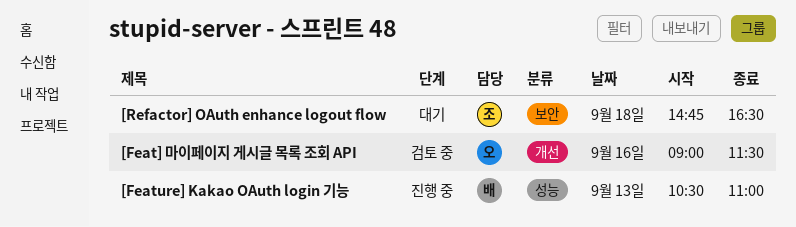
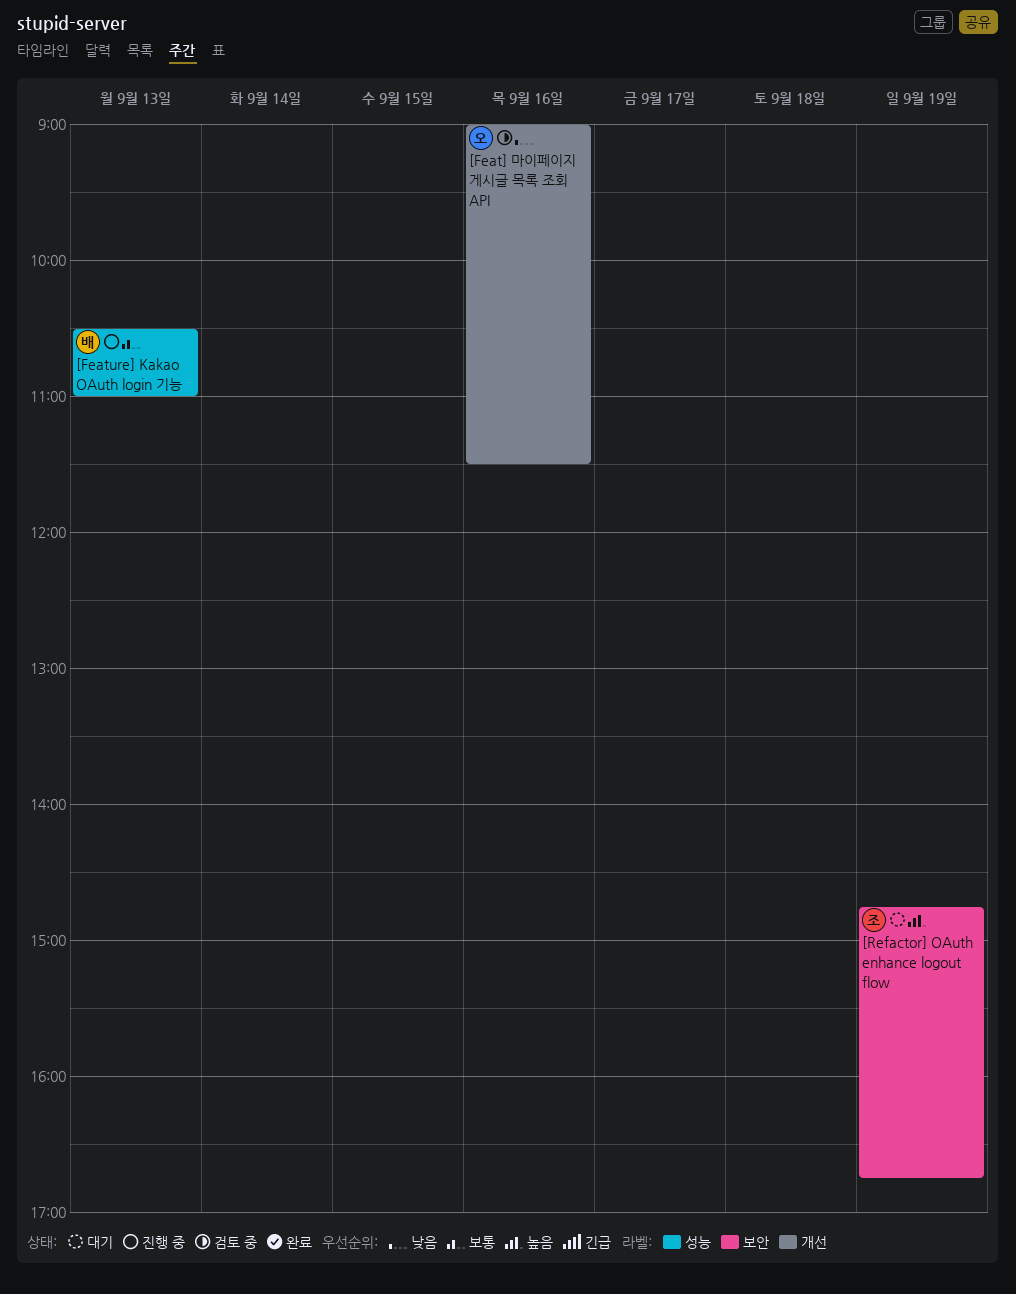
[Refactor] OAuth enhance logout flow, day: Sep 18 -> Sep 19
[Refactor] OAuth enhance logout flow, ends: 16:30 -> 16:45

